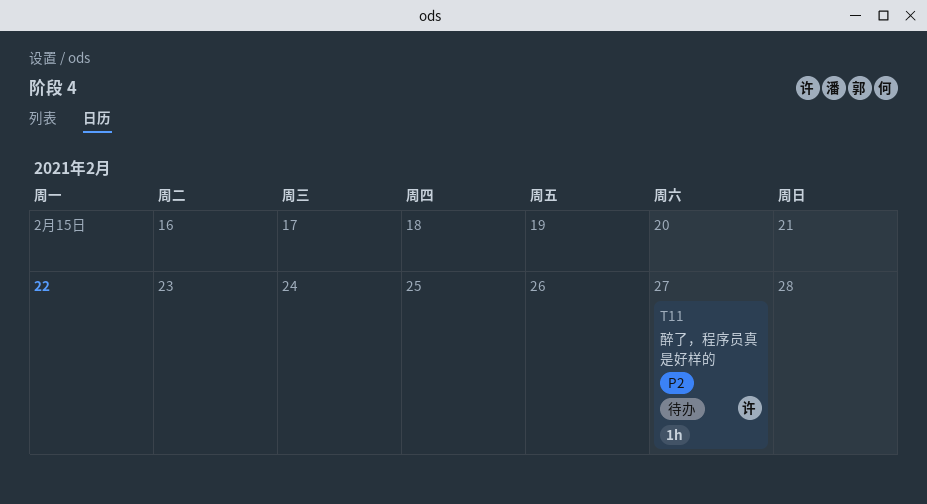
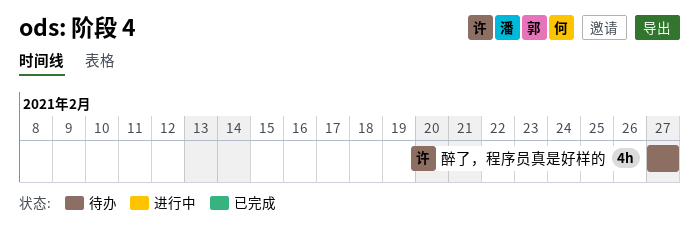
醉了，程序员真是好样的, estimate: 1h -> 4h

